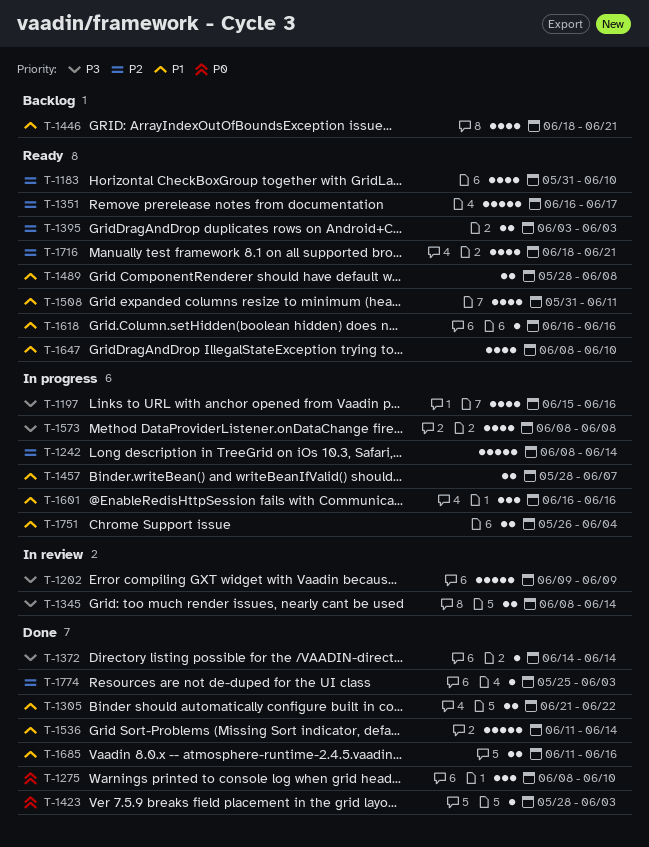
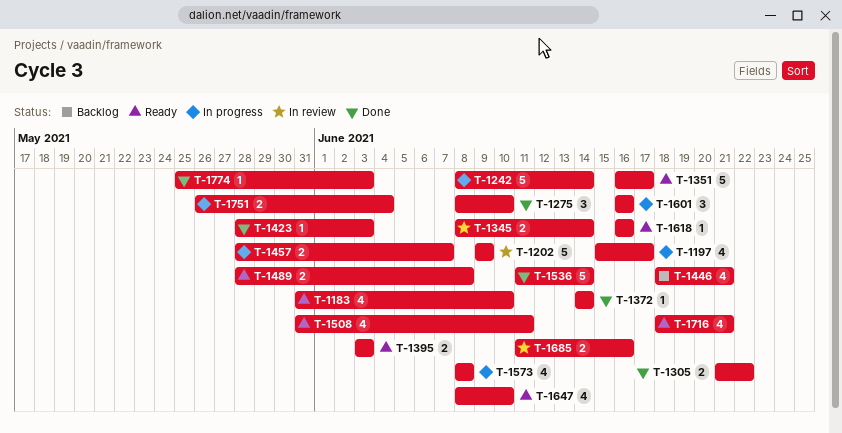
T-1197, due: Jun 16 -> Jun 17
T-1685, status: Done -> In review

